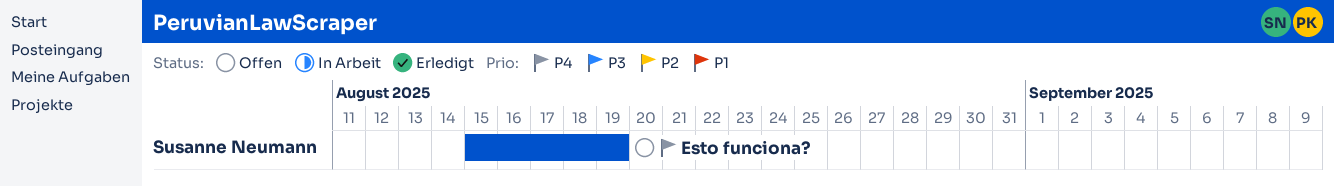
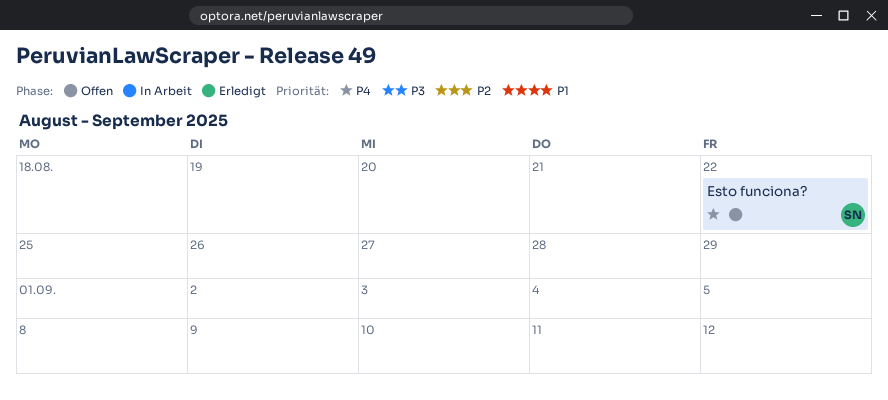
Esto funciona?, due: Aug 19 -> Aug 22

